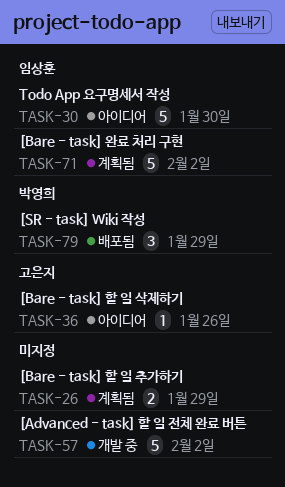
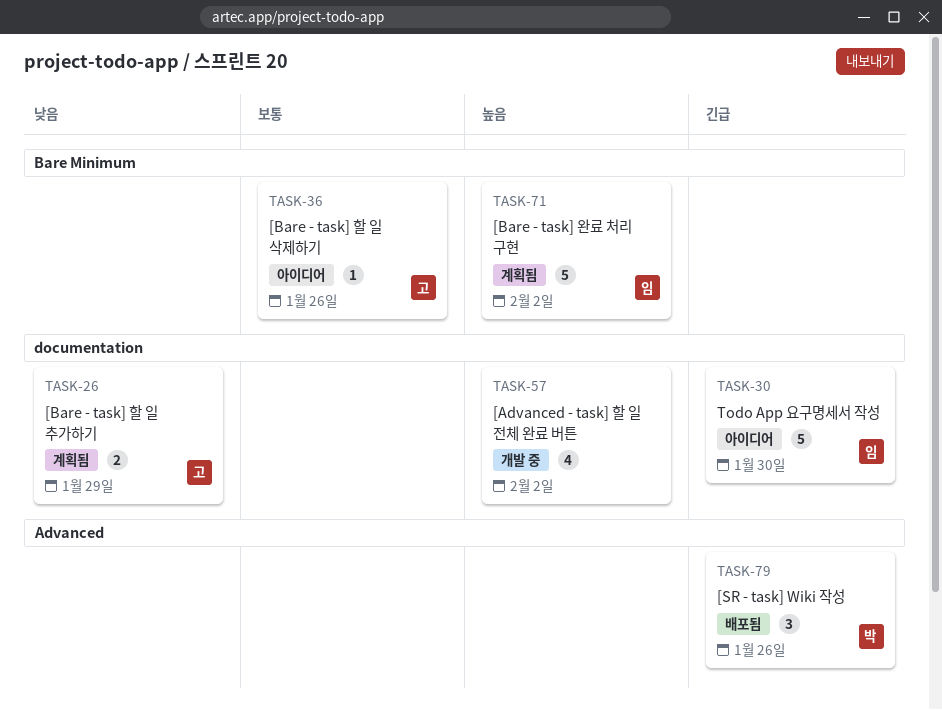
TASK-26, owner: none -> 고은지
TASK-57, estimate: 5 -> 4
TASK-79, due: Jan 29 -> Jan 26

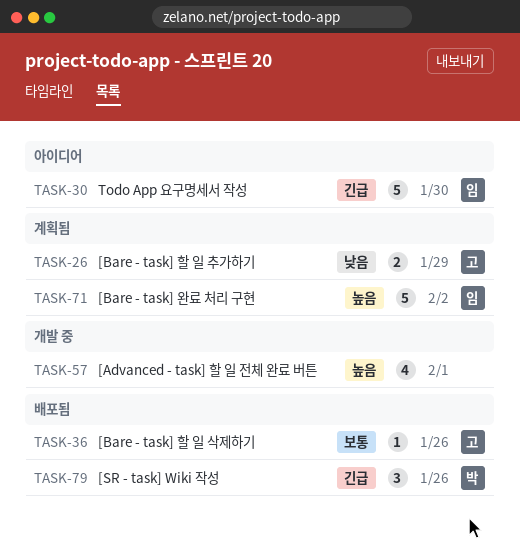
TASK-36, status: 아이디어 -> 배포됨
TASK-57, due: Feb 2 -> Feb 1

